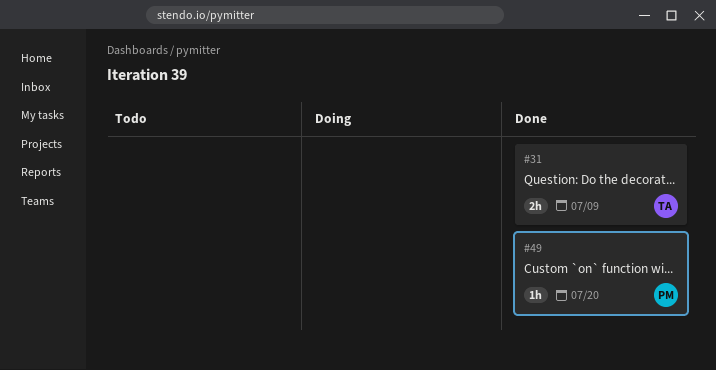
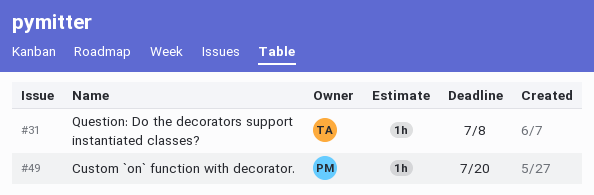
#31, estimate: 2h -> 1h
#31, due: Jul 9 -> Jul 8

